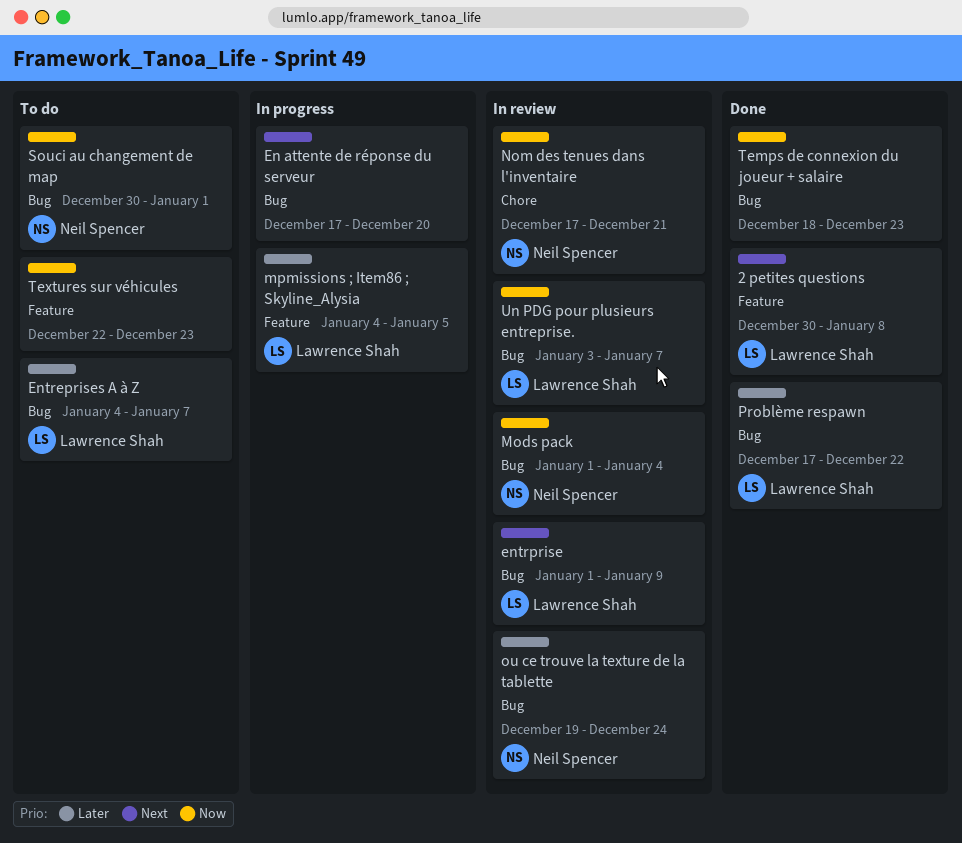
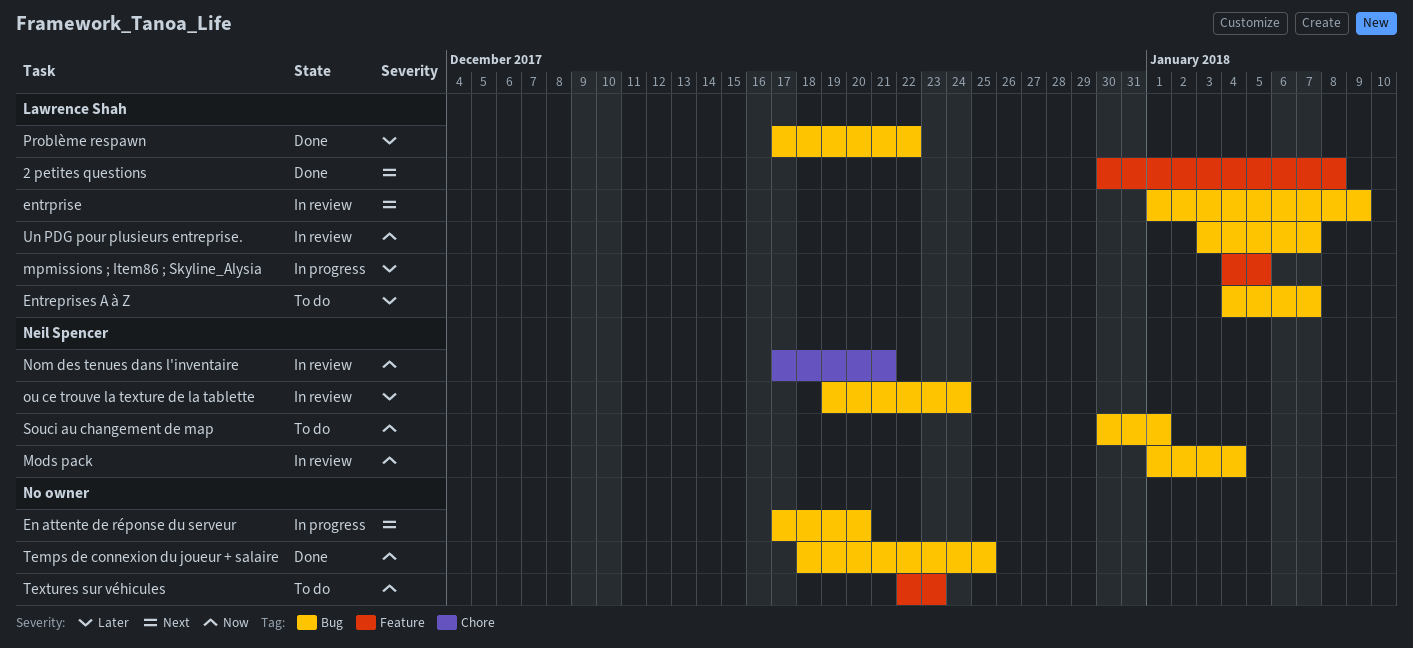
Temps de connexion du joueur + salaire, due: Dec 23 -> Dec 25

